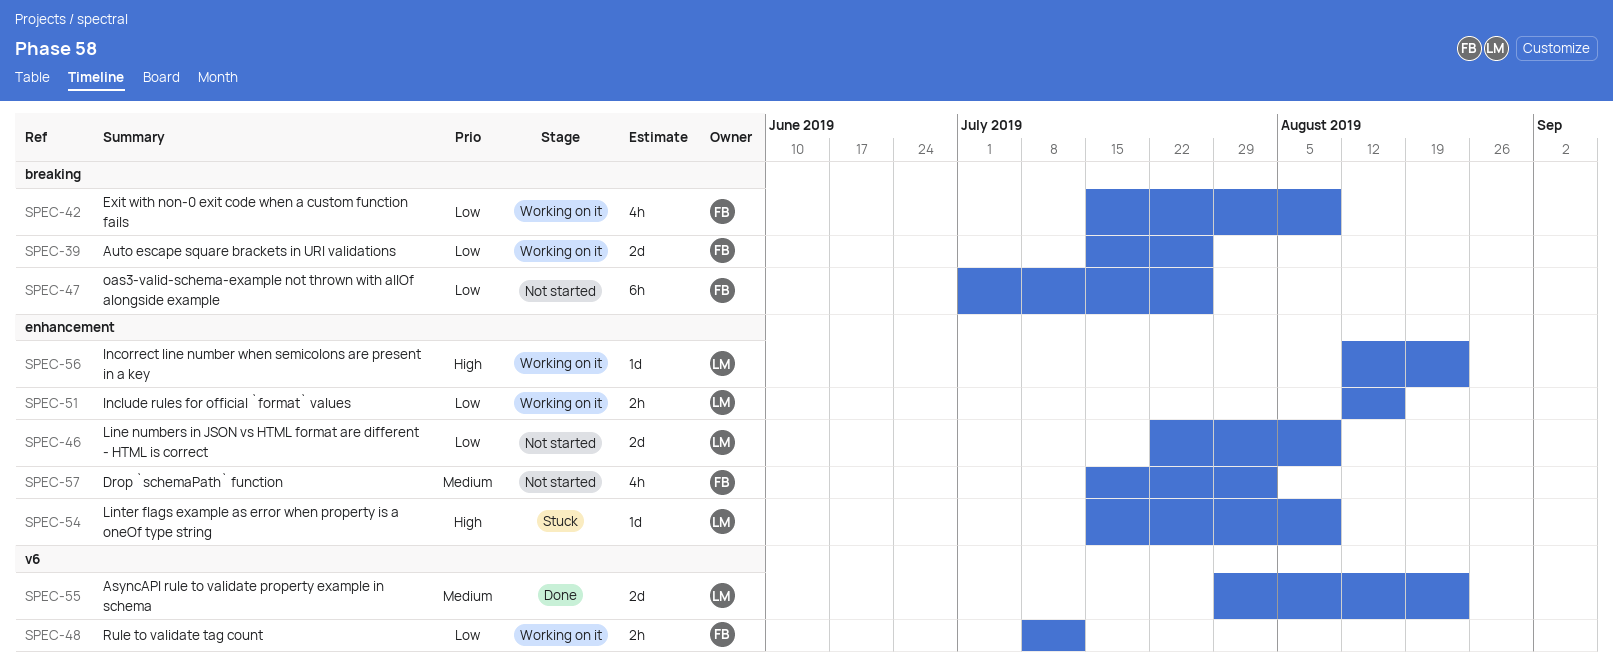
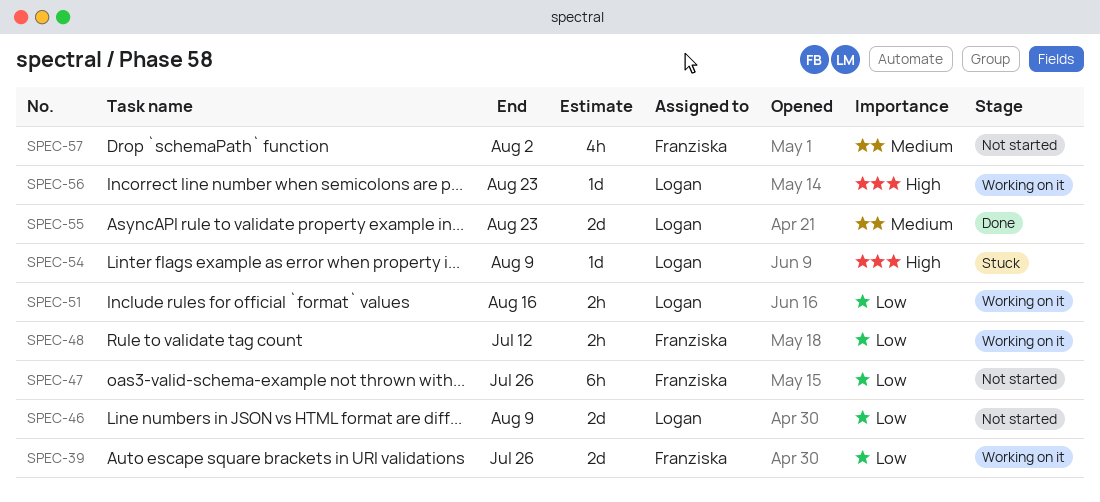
SPEC-42: present -> none

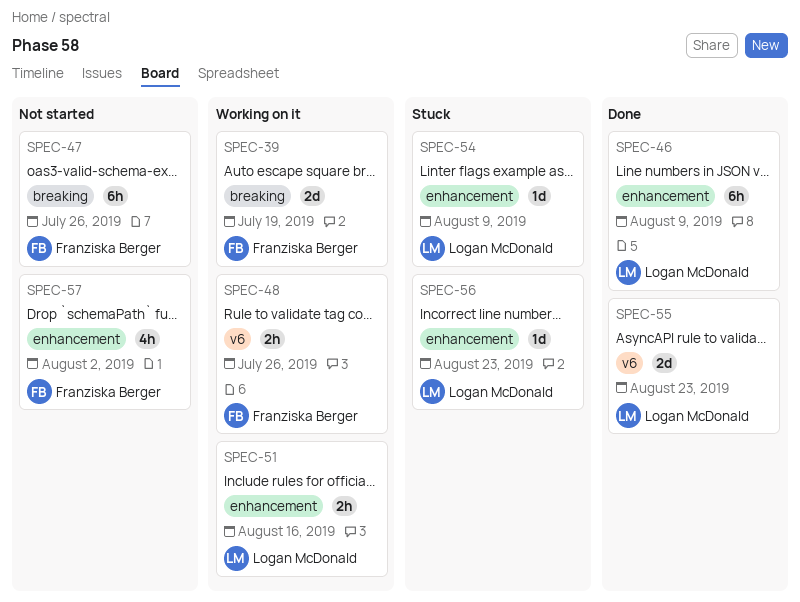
SPEC-39, due: Jul 26 -> Jul 19
SPEC-46, status: Not started -> Done
SPEC-46, estimate: 2d -> 6h
SPEC-48, due: Jul 12 -> Jul 26
SPEC-56, status: Working on it -> Stuck

